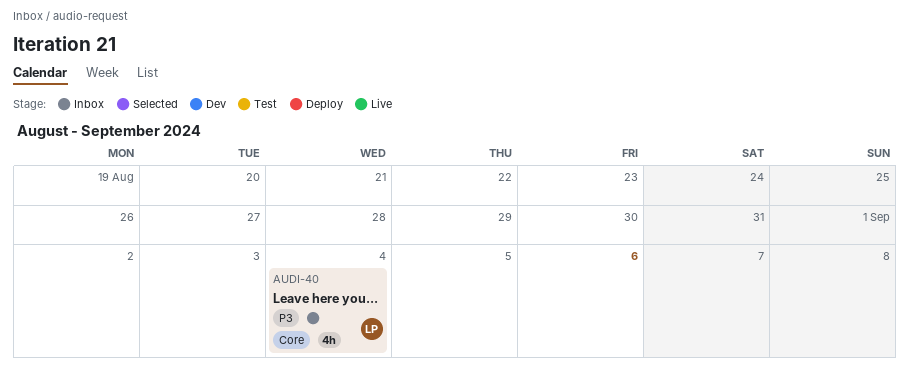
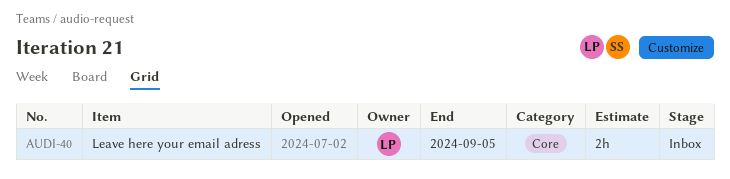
AUDI-40, estimate: 4h -> 2h
AUDI-40, due: Sep 4 -> Sep 5

